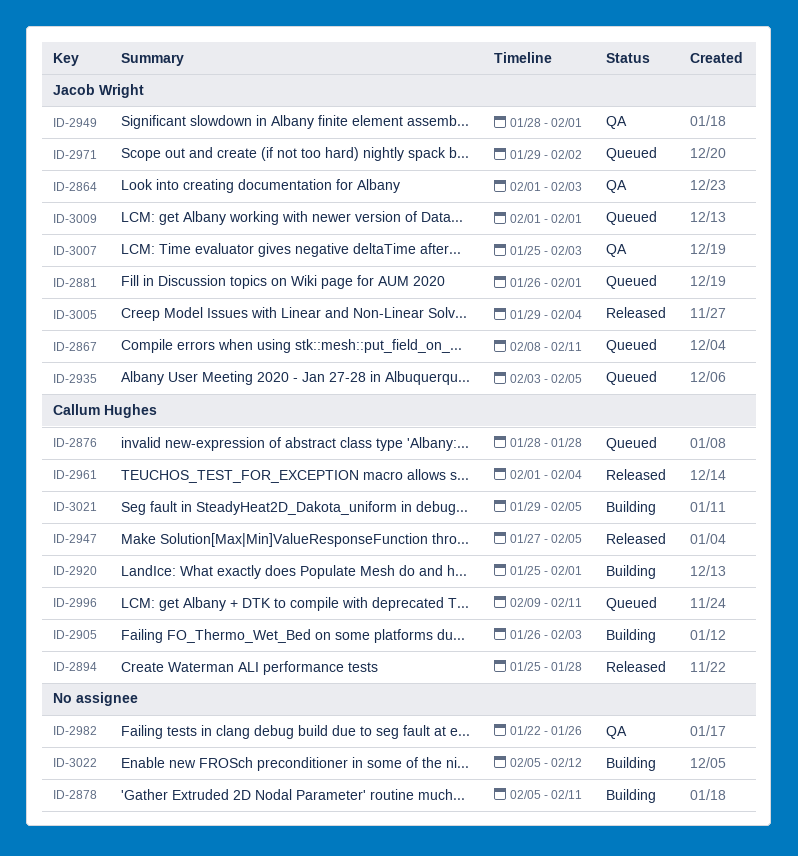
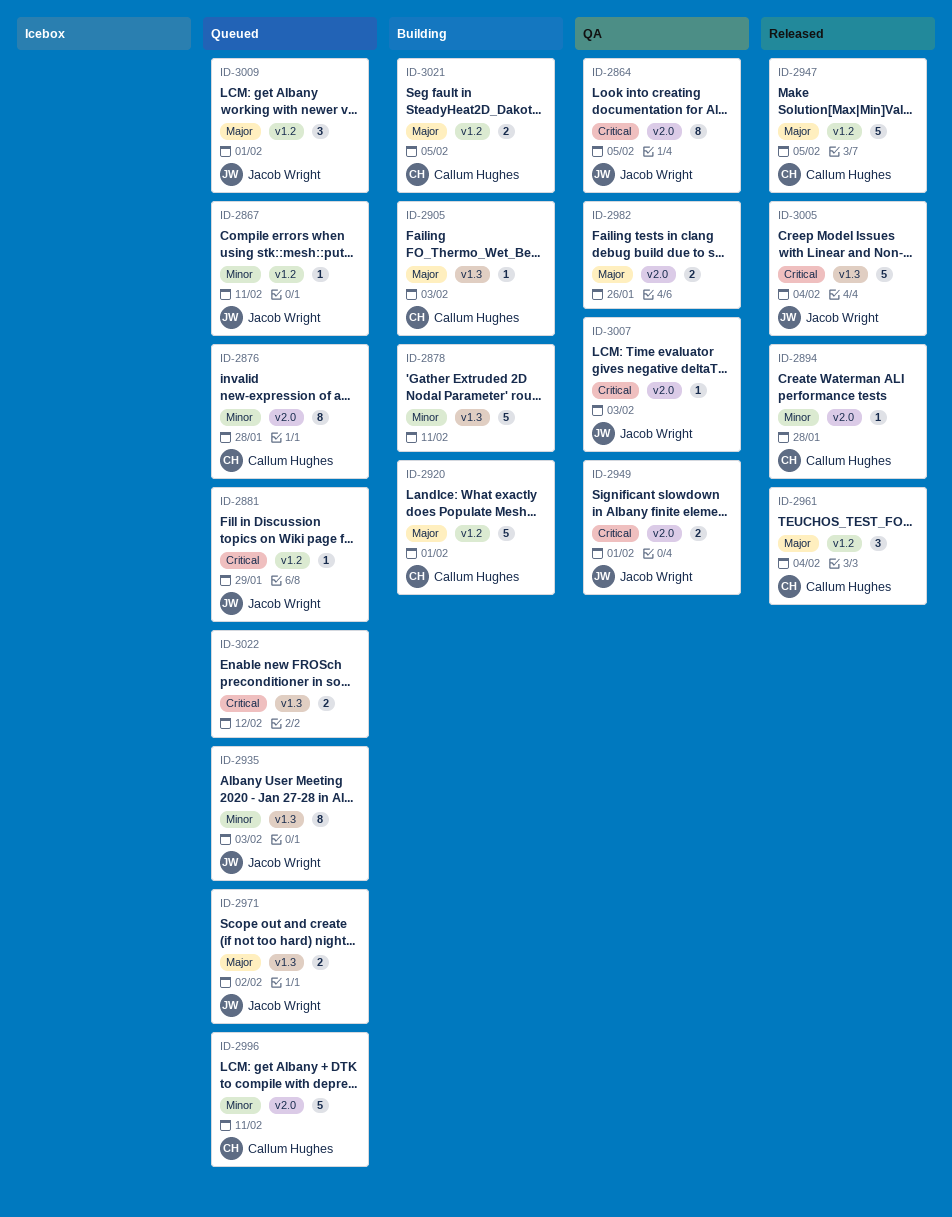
ID-2864, due: Feb 3 -> Feb 5
ID-2881, due: Feb 1 -> Jan 29
ID-2935, due: Feb 5 -> Feb 3
ID-3022, status: Building -> Queued

